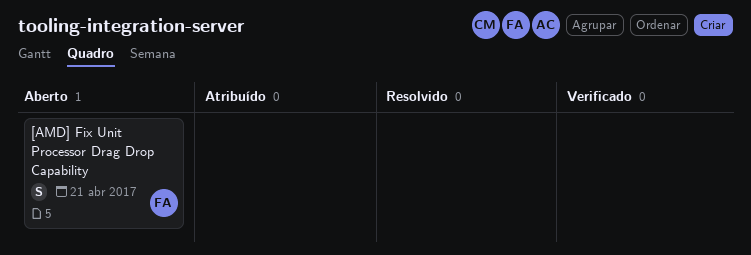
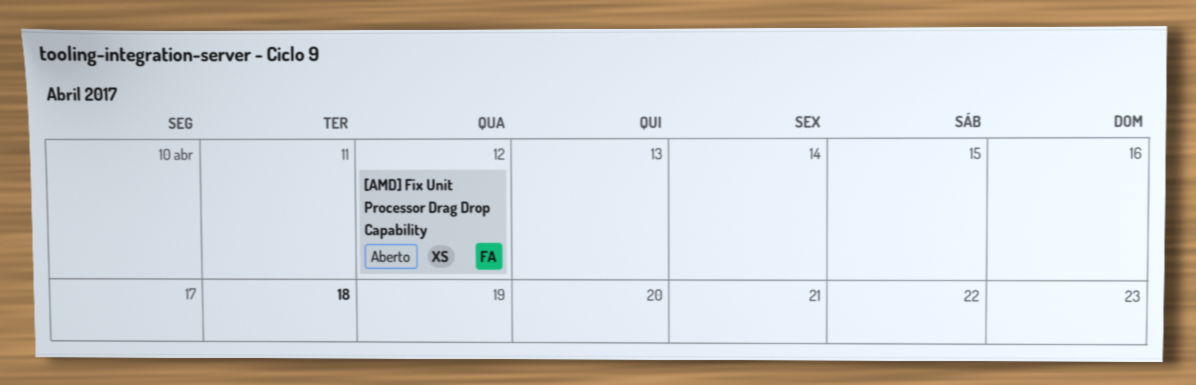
[AMD] Fix Unit Processor Drag Drop Capability, estimate: S -> XS
[AMD] Fix Unit Processor Drag Drop Capability, due: Apr 21 -> Apr 12

